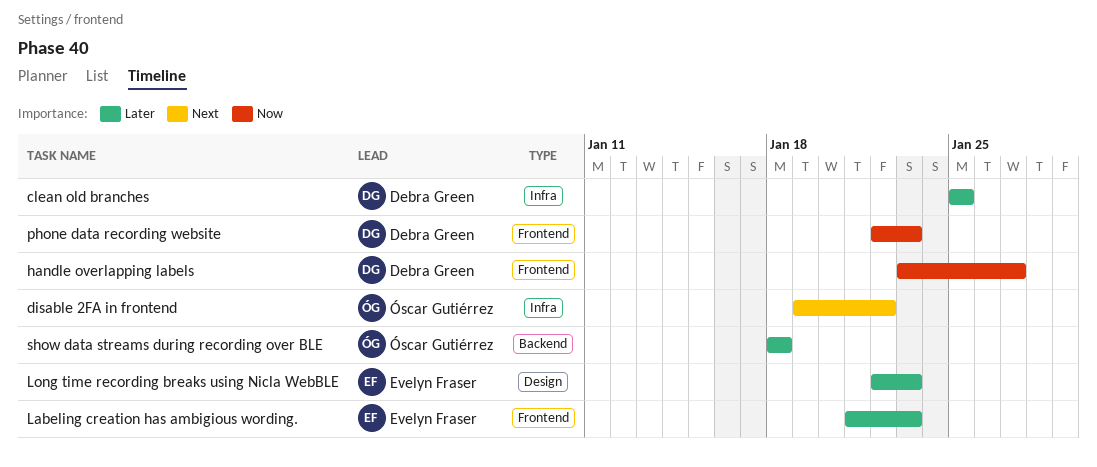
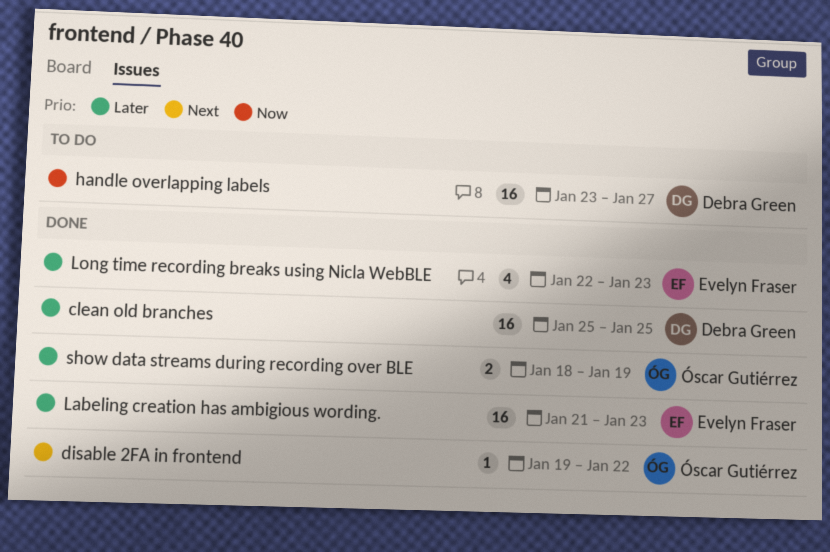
phone data recording website: present -> none
show data streams during recording over BLE, due: Jan 18 -> Jan 19

